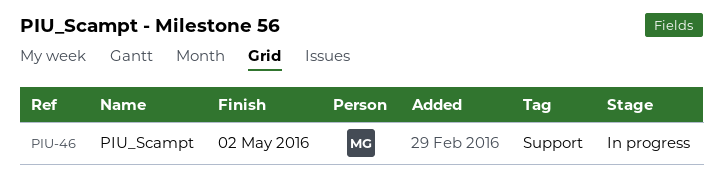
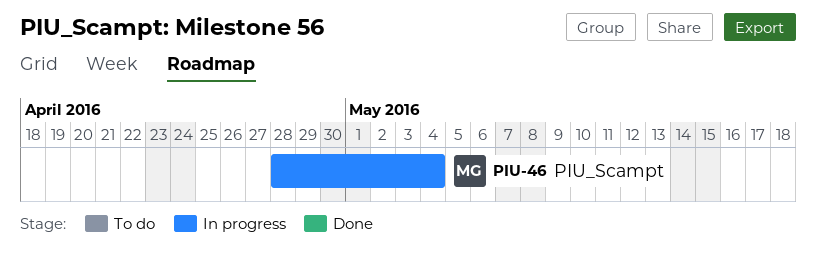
PIU-46, due: May 2 -> May 4

